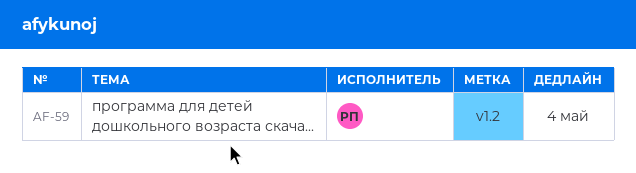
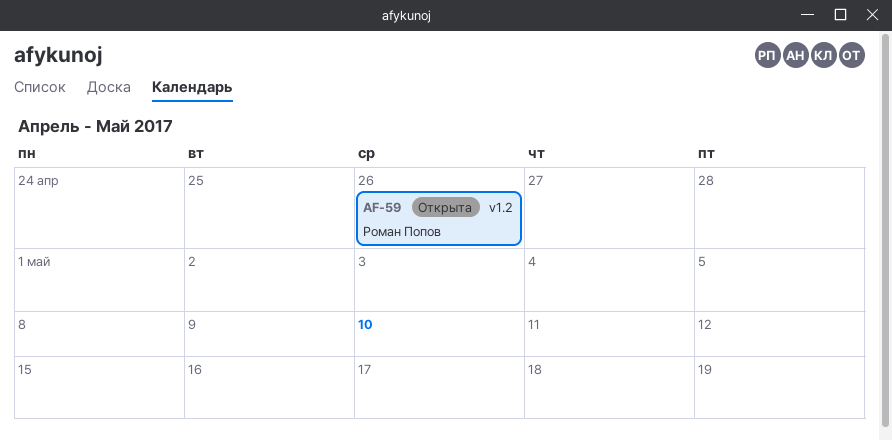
AF-59, due: May 4 -> Apr 26

